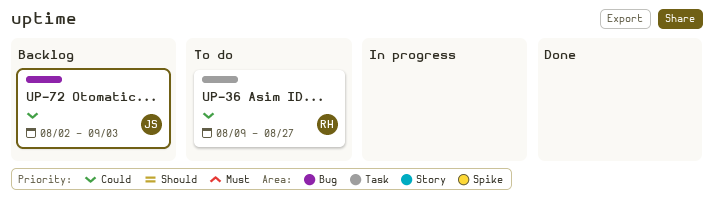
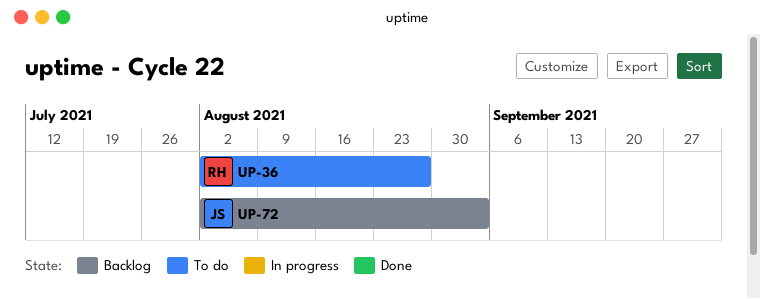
UP-36, start: Aug 9 -> Aug 2

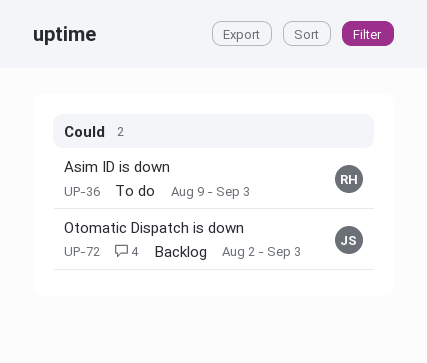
UP-36, start: Aug 2 -> Aug 9
UP-36, due: Aug 27 -> Sep 3

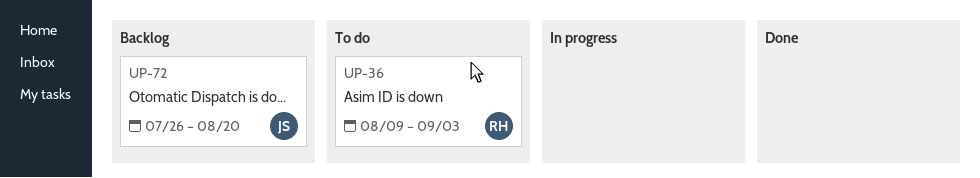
UP-72, start: Aug 2 -> Jul 26
UP-72, due: Sep 3 -> Aug 20

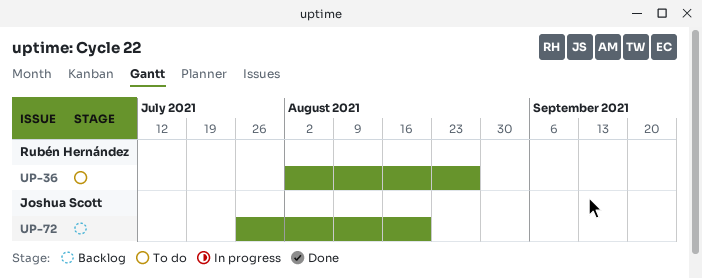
UP-36, start: Aug 9 -> Aug 2
UP-36, due: Sep 3 -> Aug 27

